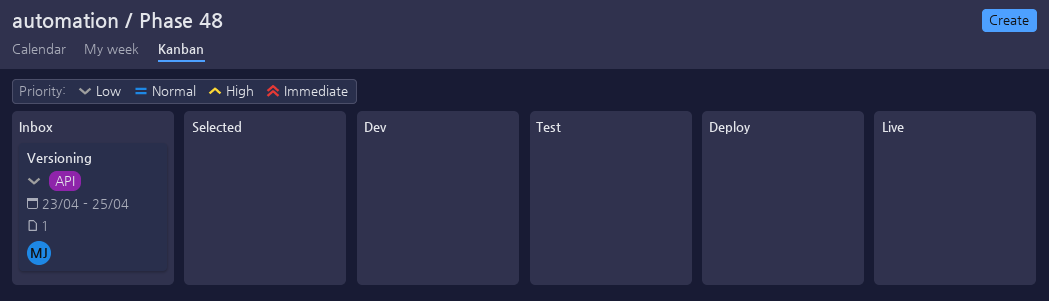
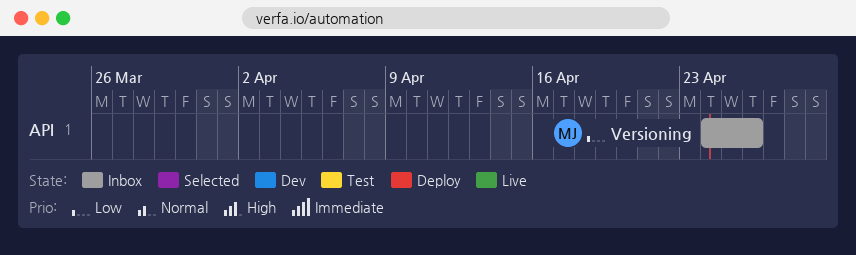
Versioning, start: Apr 23 -> Apr 24
Versioning, due: Apr 25 -> Apr 26

